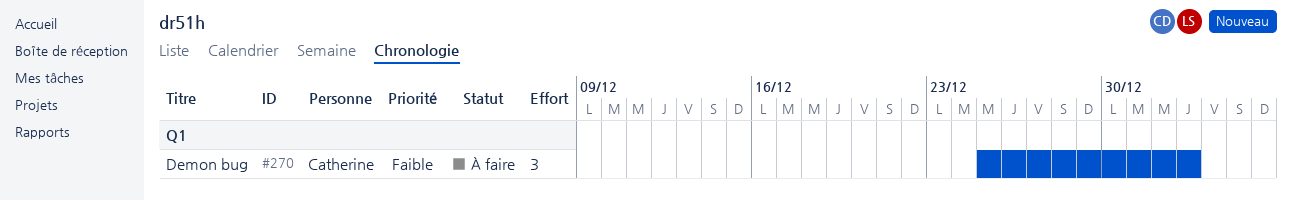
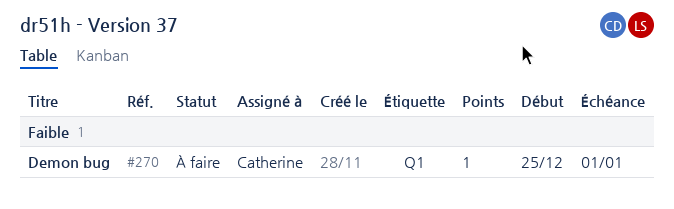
#270, estimate: 3 -> 1
#270, due: Jan 2 -> Jan 1

